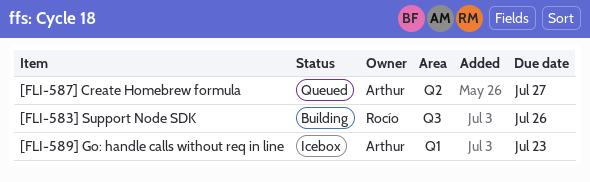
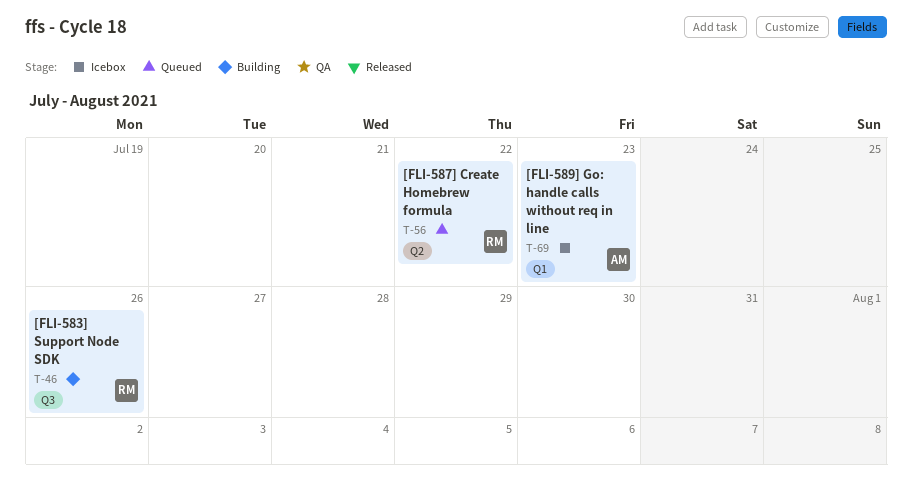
[FLI-587] Create Homebrew formula, owner: Arthur -> Rocío
[FLI-587] Create Homebrew formula, due: Jul 27 -> Jul 22

